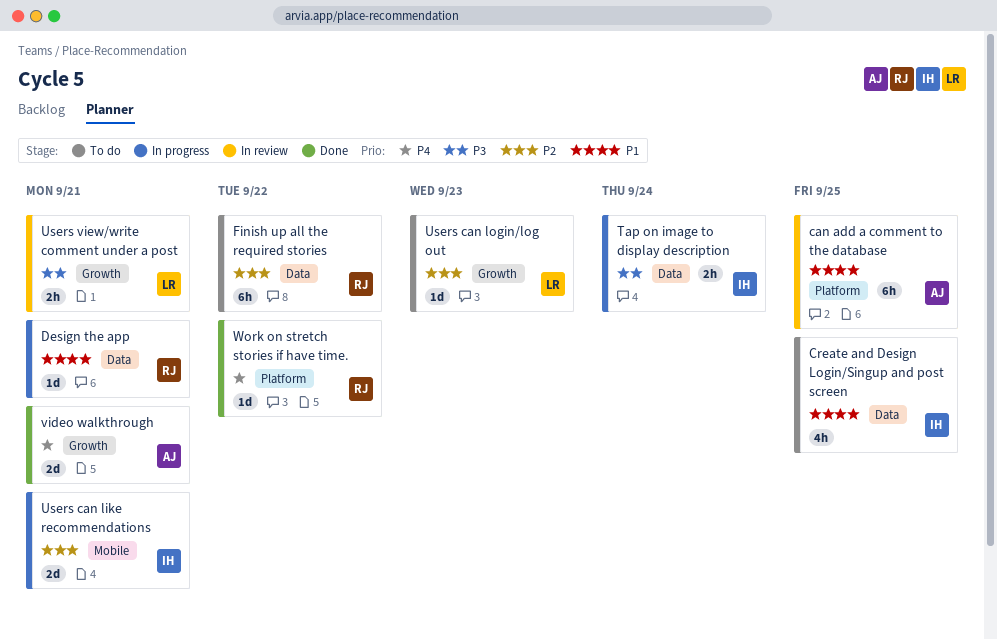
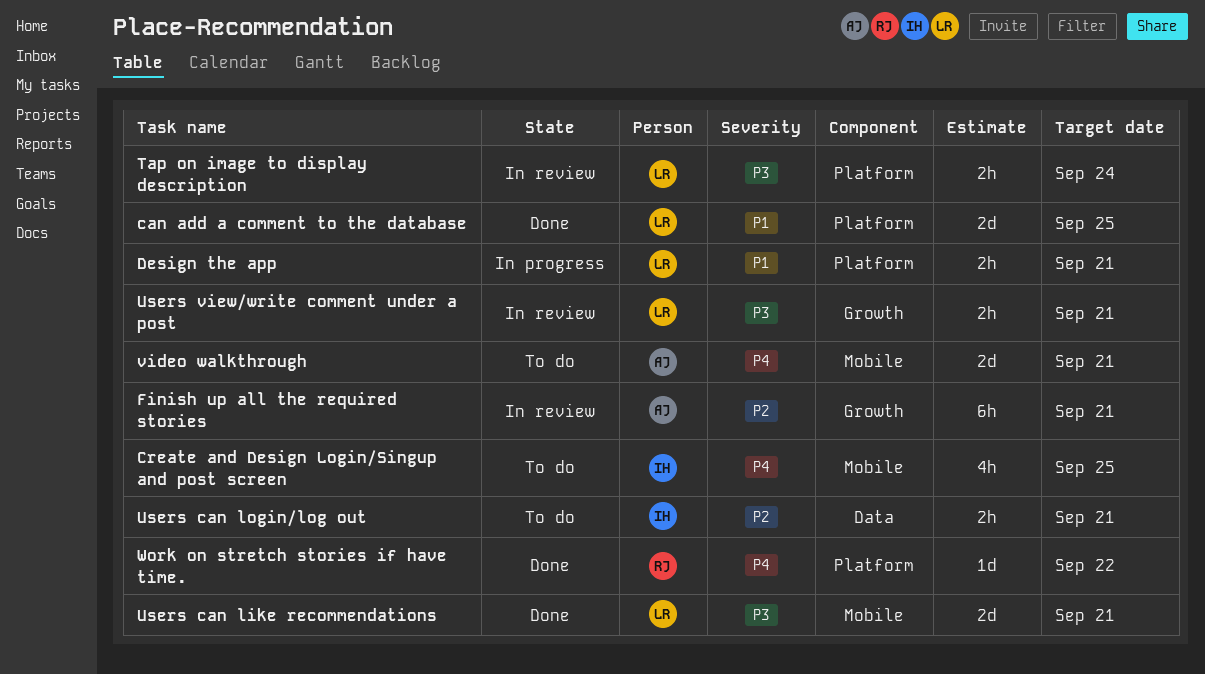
can add a comment to the database, status: In review -> Done
can add a comment to the database, owner: AJ -> LR
can add a comment to the database, estimate: 6h -> 2d
Create and Design Login/Singup and post screen, priority: P1 -> P4
Create and Design Login/Singup and post screen, label: Data -> Mobile
Design the app, owner: RJ -> LR
Design the app, label: Data -> Platform
Design the app, estimate: 1d -> 2h
Finish up all the required stories, status: To do -> In review
Finish up all the required stories, owner: RJ -> AJ
Finish up all the required stories, label: Data -> Growth
Finish up all the required stories, due: Sep 22 -> Sep 21
Tap on image to display description, status: In progress -> In review
Tap on image to display description, owner: IH -> LR
Tap on image to display description, label: Data -> Platform
Users can like recommendations, status: In progress -> Done
Users can like recommendations, owner: IH -> LR
Users can like recommendations, priority: P2 -> P3
Users can login/log out, owner: LR -> IH
Users can login/log out, label: Growth -> Data
Users can login/log out, estimate: 1d -> 2h
Users can login/log out, due: Sep 23 -> Sep 21
video walkthrough, status: Done -> To do
video walkthrough, label: Growth -> Mobile

